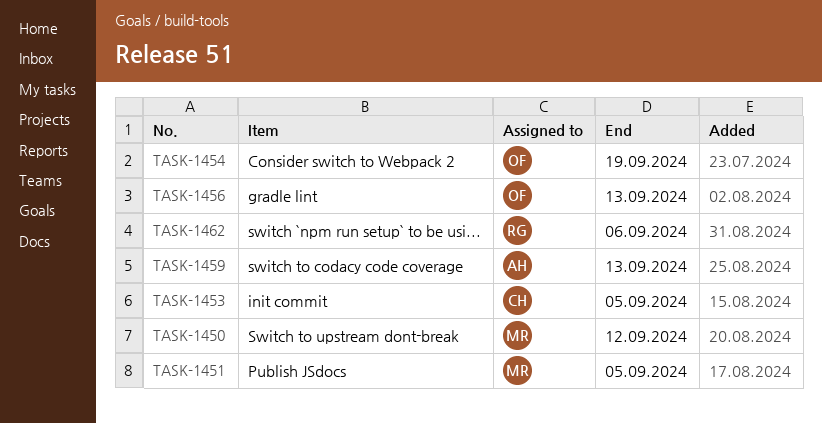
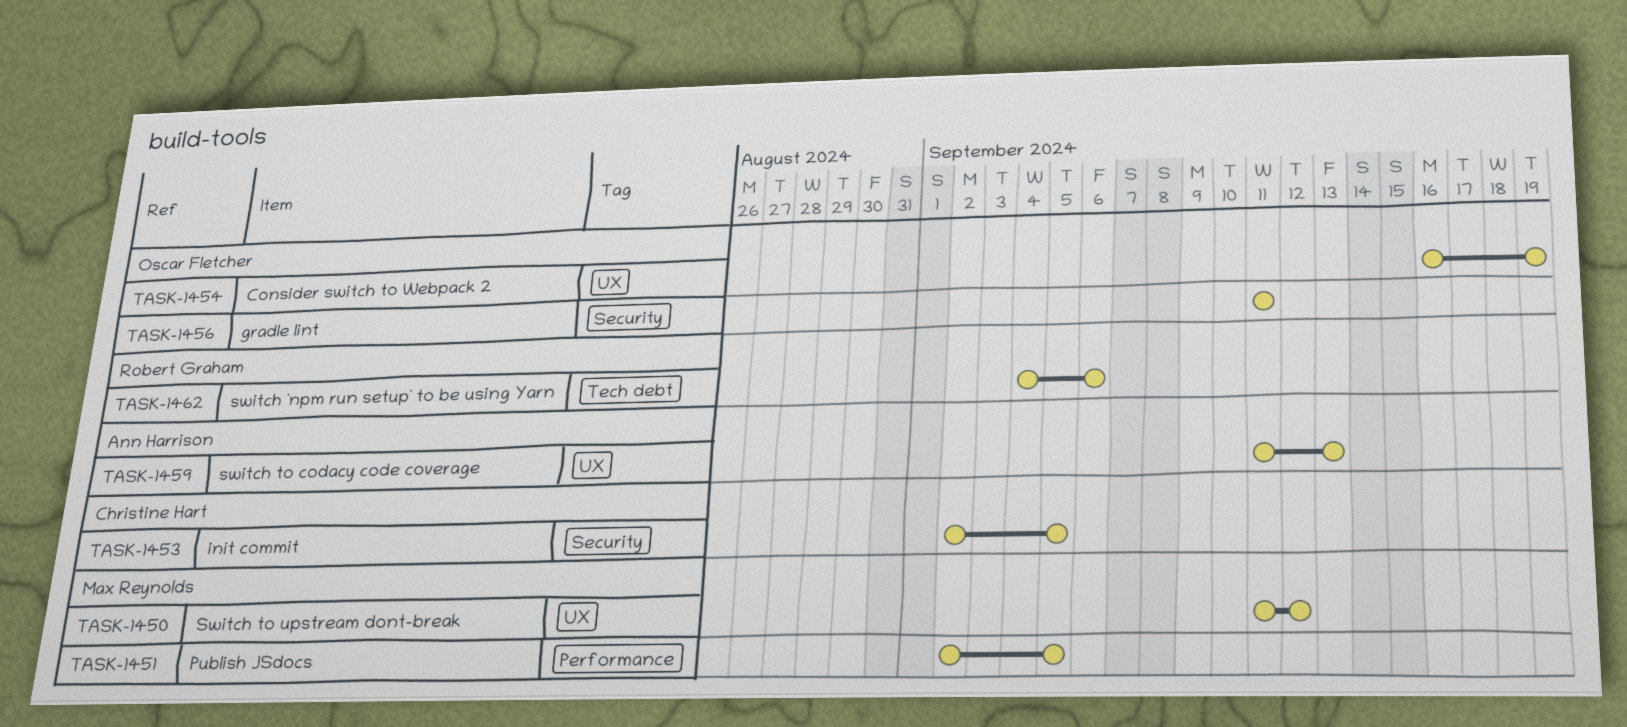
TASK-1456, due: Sep 13 -> Sep 11

